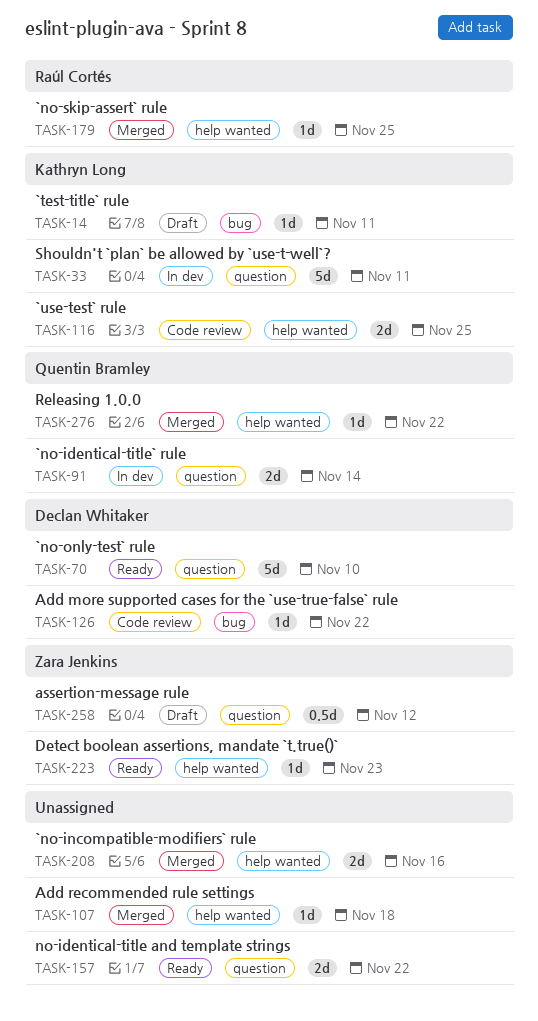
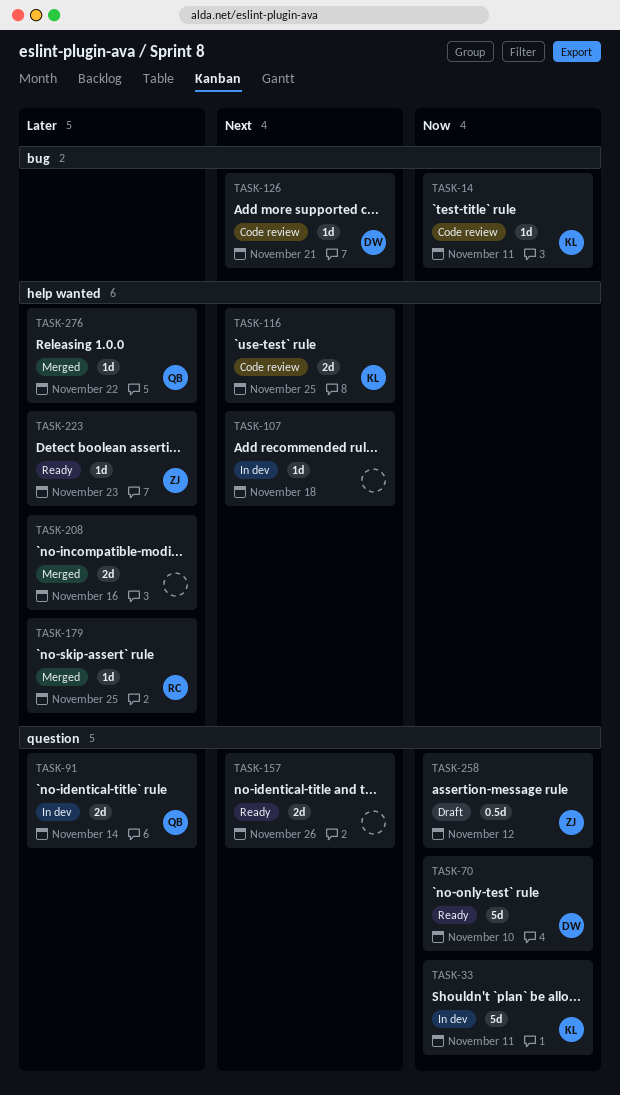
TASK-14, status: Draft -> Code review
TASK-107, status: Merged -> In dev
TASK-126, due: Nov 22 -> Nov 21
TASK-157, due: Nov 22 -> Nov 26

